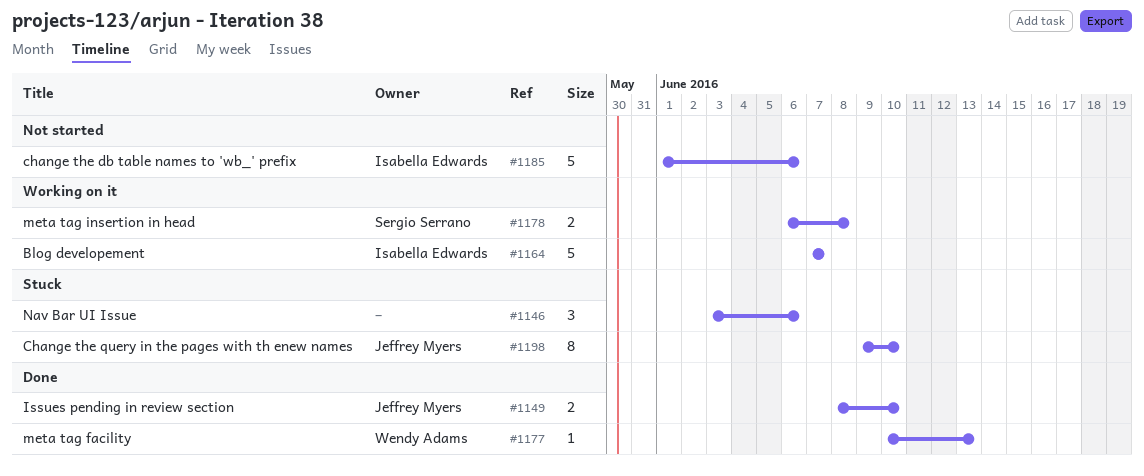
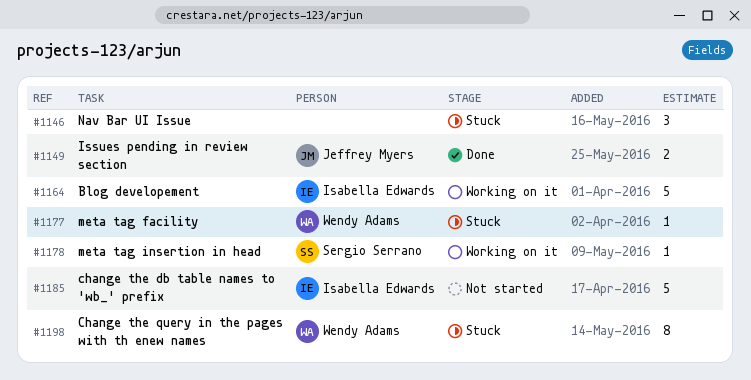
#1177, status: Done -> Stuck
#1178, estimate: 2 -> 1
#1198, owner: Jeffrey Myers -> Wendy Adams

